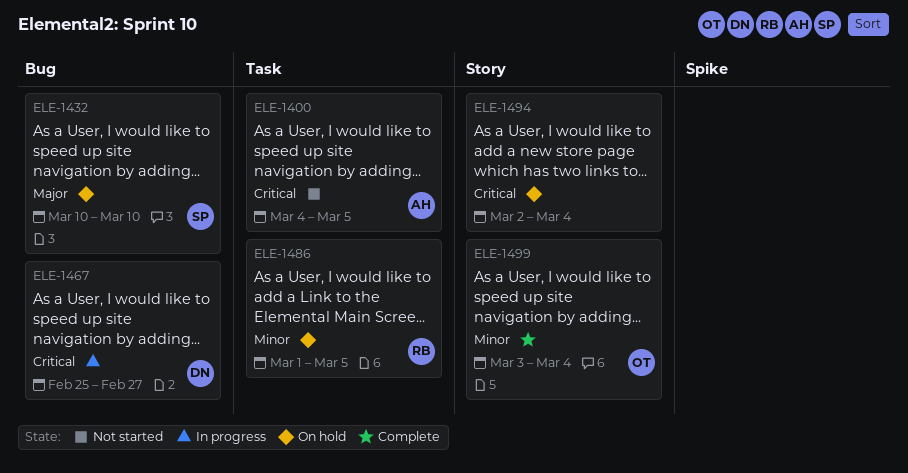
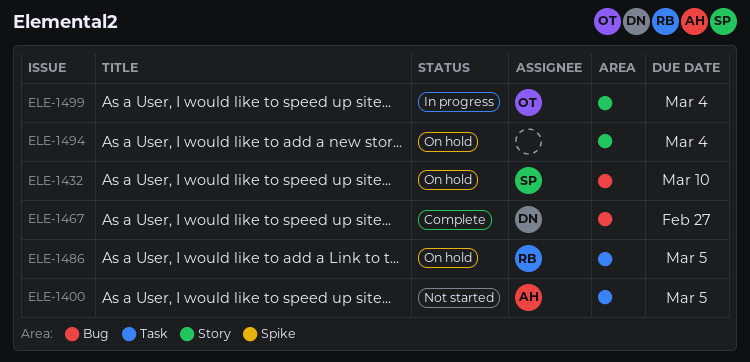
ELE-1467, status: In progress -> Complete
ELE-1499, status: Complete -> In progress

